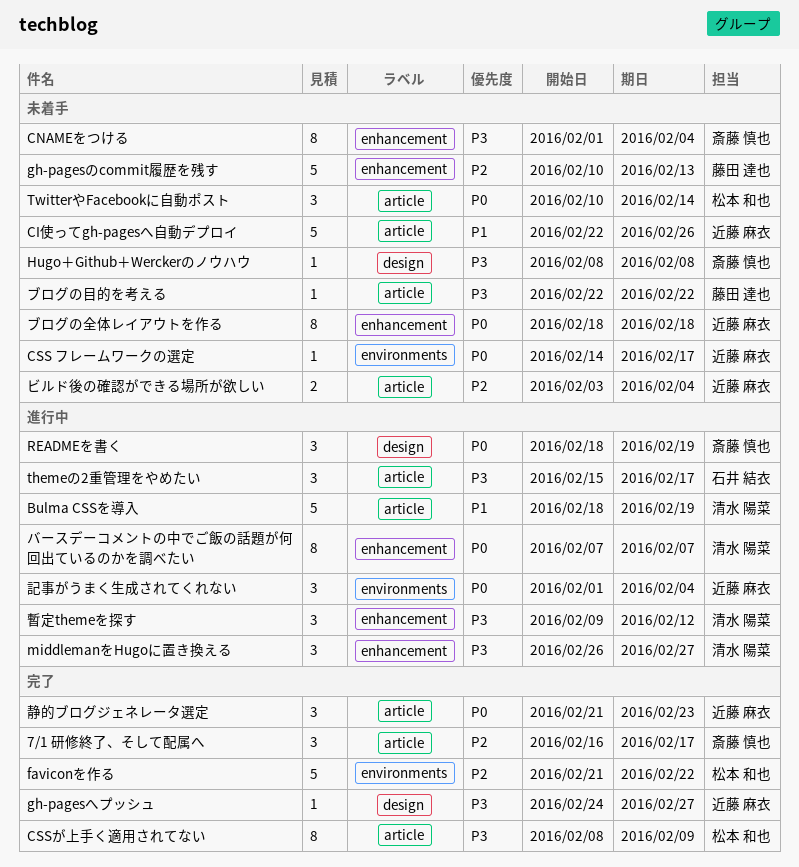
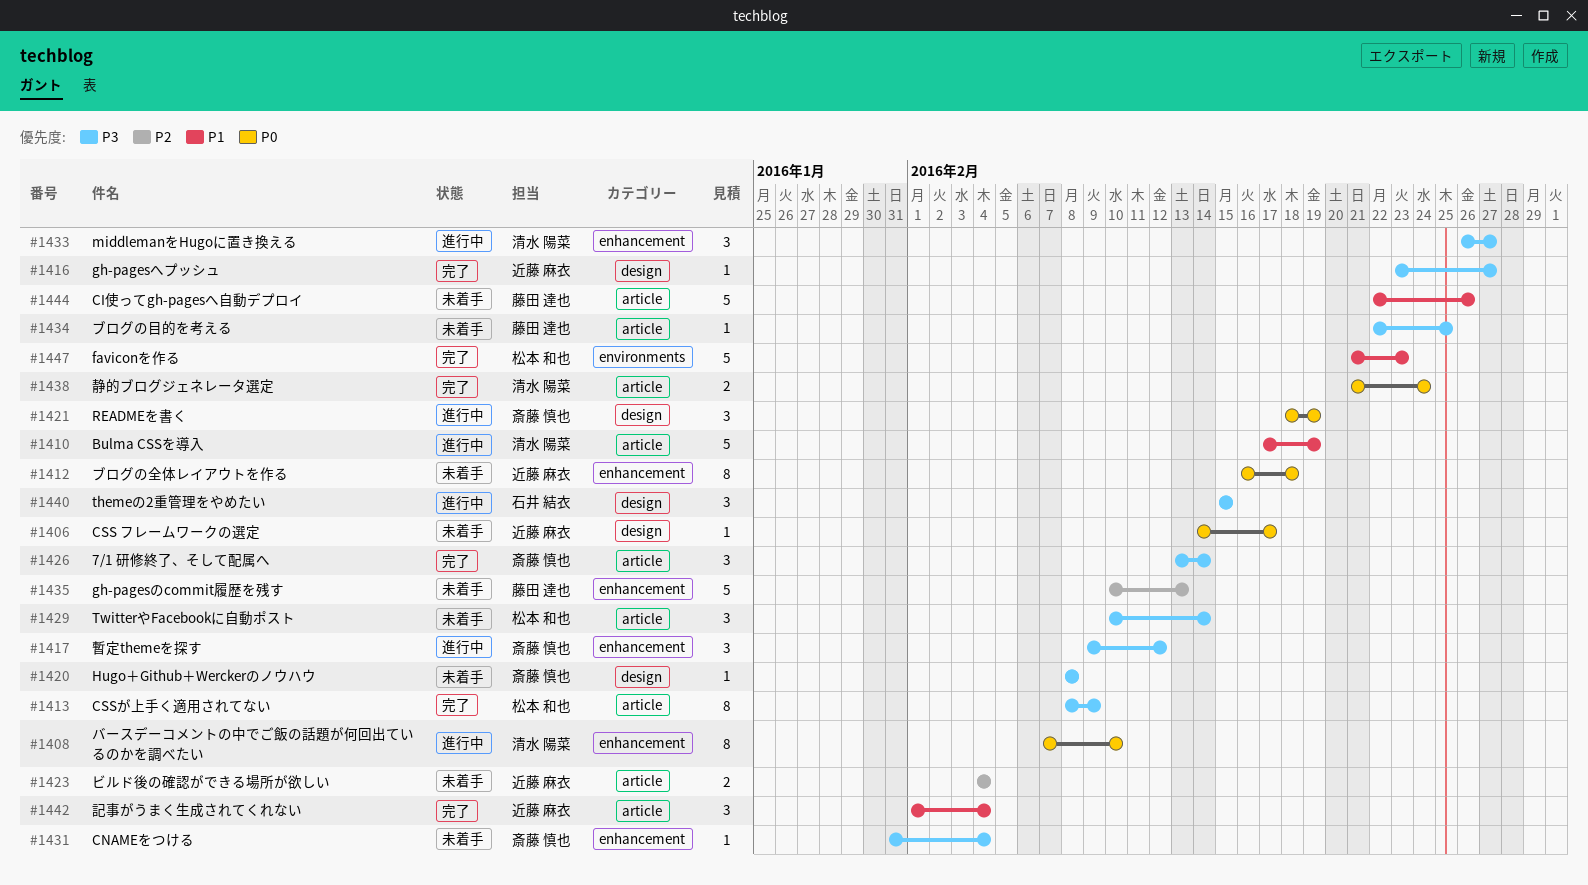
7/1 研修終了、そして配属へ, priority: P2 -> P3
7/1 研修終了、そして配属へ, start: Feb 16 -> Feb 13
7/1 研修終了、そして配属へ, due: Feb 17 -> Feb 14
Bulma CSSを導入, start: Feb 18 -> Feb 17
CI使ってgh-pagesへ自動デプロイ, owner: 近藤 麻衣 -> 藤田 達也
CNAMEをつける, estimate: 8 -> 1
CNAMEをつける, start: Feb 1 -> Jan 31
CSS フレームワークの選定, label: environments -> design
faviconを作る, priority: P2 -> P1
faviconを作る, due: Feb 22 -> Feb 23
gh-pagesへプッシュ, start: Feb 24 -> Feb 23
themeの2重管理をやめたい, label: article -> design
themeの2重管理をやめたい, due: Feb 17 -> Feb 15
TwitterやFacebookに自動ポスト, priority: P0 -> P3
バースデーコメントの中でご飯の話題が何回出ているのかを調べたい, due: Feb 7 -> Feb 10
ビルド後の確認ができる場所が欲しい, start: Feb 3 -> Feb 4
ブログの全体レイアウトを作る, start: Feb 18 -> Feb 16
ブログの目的を考える, due: Feb 22 -> Feb 25
暫定themeを探す, owner: 清水 陽菜 -> 斎藤 慎也
記事がうまく生成されてくれない, status: 進行中 -> 完了
記事がうまく生成されてくれない, priority: P0 -> P1
記事がうまく生成されてくれない, label: environments -> article
静的ブログジェネレータ選定, owner: 近藤 麻衣 -> 清水 陽菜
静的ブログジェネレータ選定, estimate: 3 -> 2
静的ブログジェネレータ選定, due: Feb 23 -> Feb 24

